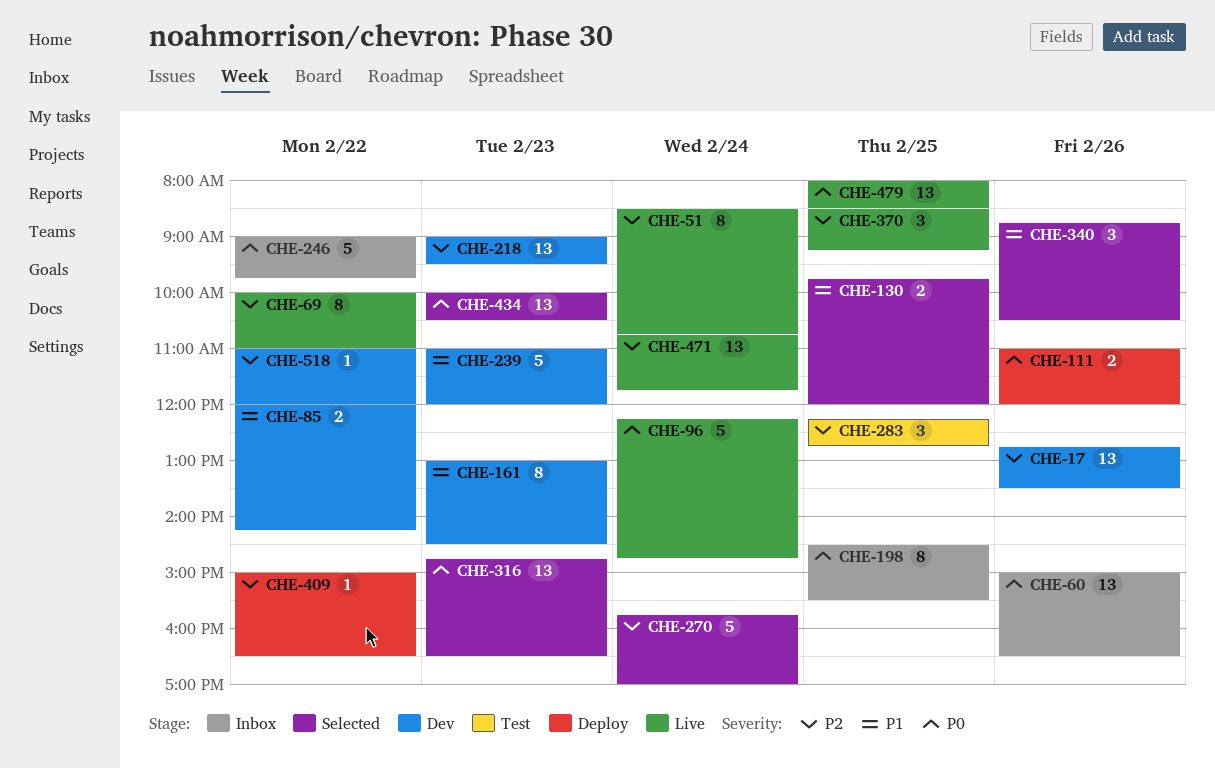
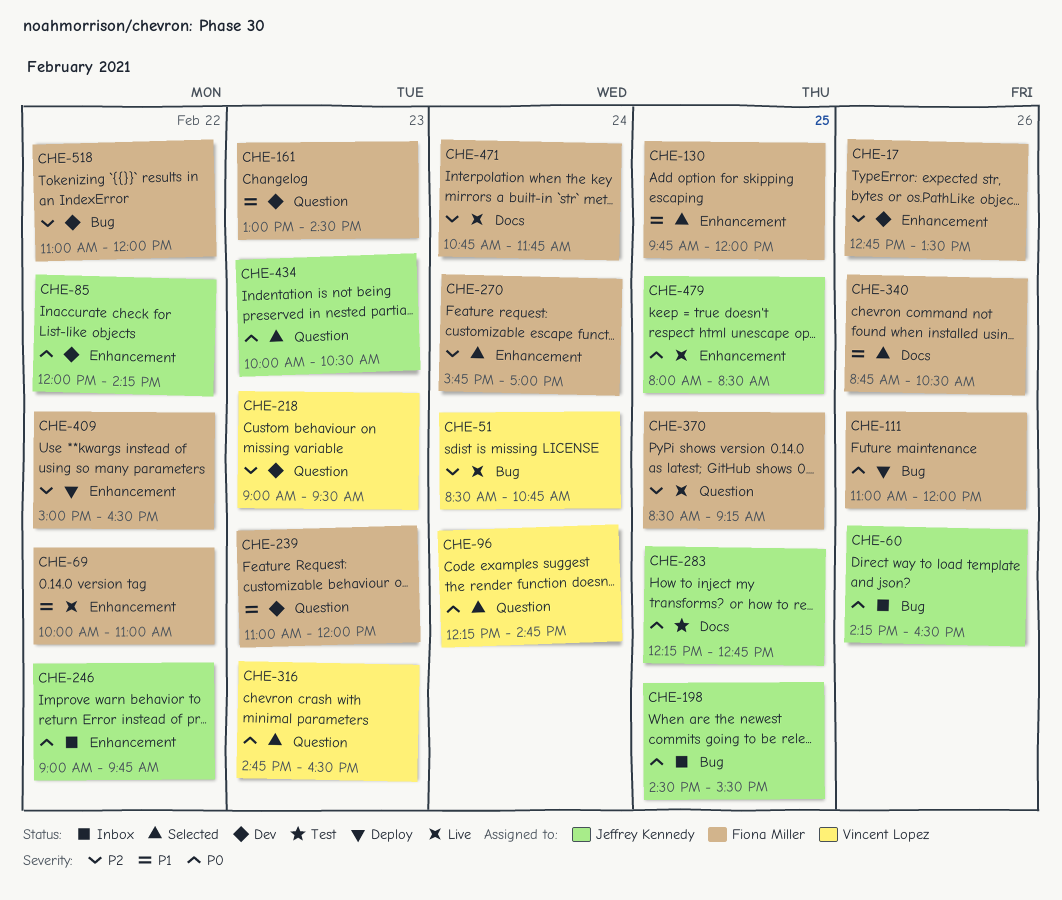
CHE-60, begins: 15:00 -> 14:15
CHE-69, priority: P2 -> P1
CHE-85, priority: P1 -> P0
CHE-96, status: Live -> Selected
CHE-283, priority: P2 -> P0

